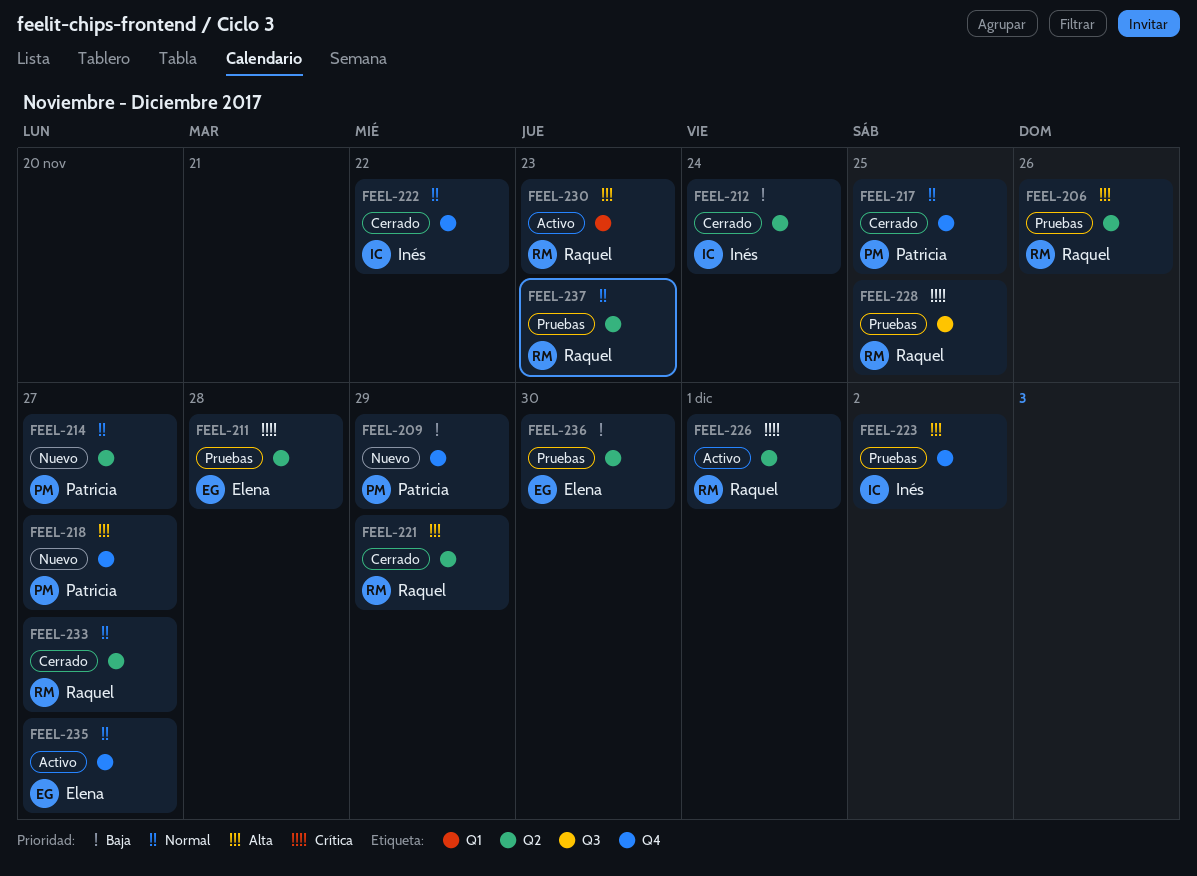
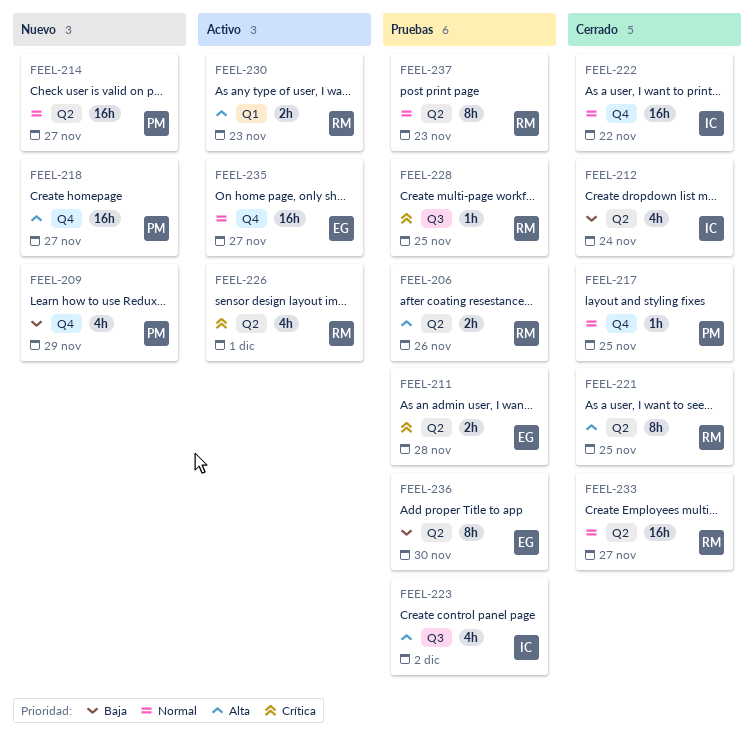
FEEL-221, due: Nov 29 -> Nov 25
FEEL-223, label: Q4 -> Q3

